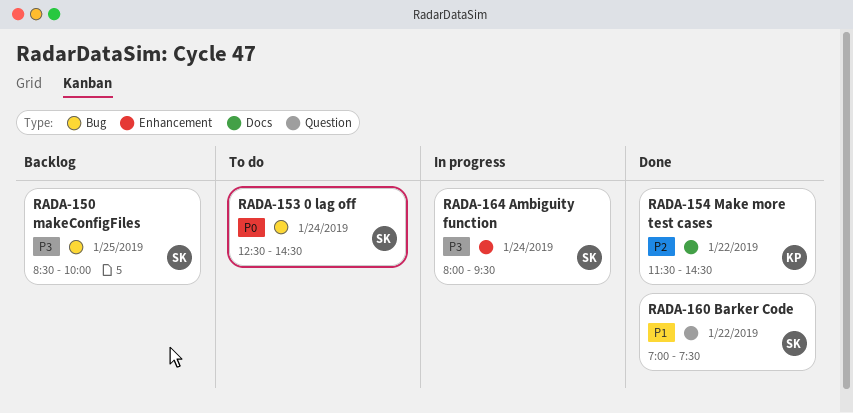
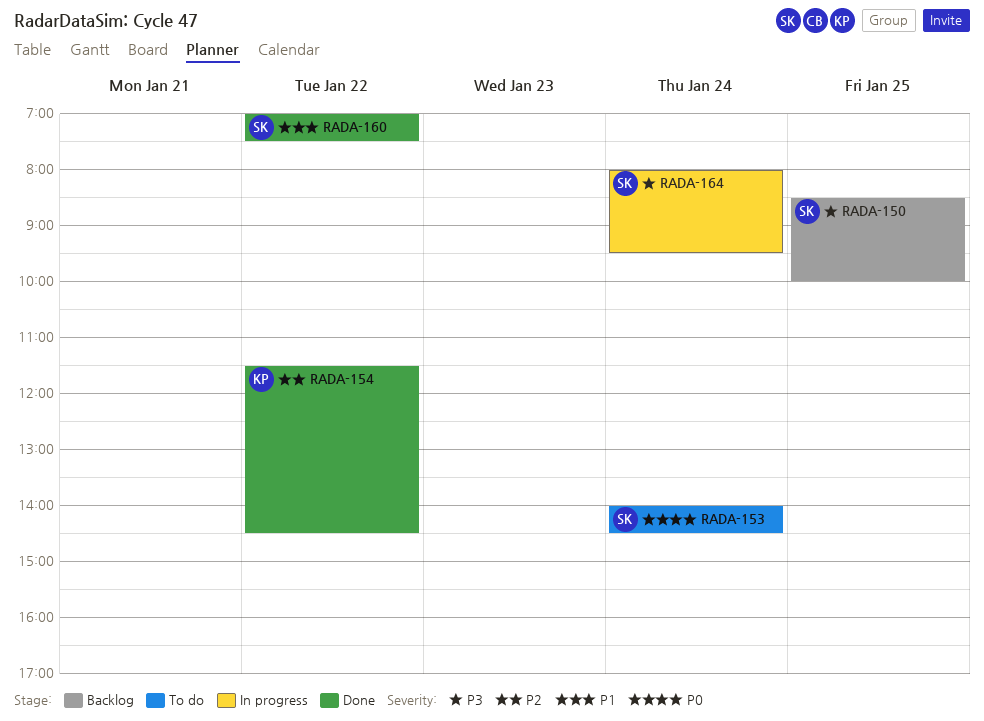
RADA-153, begins: 12:30 -> 14:00

